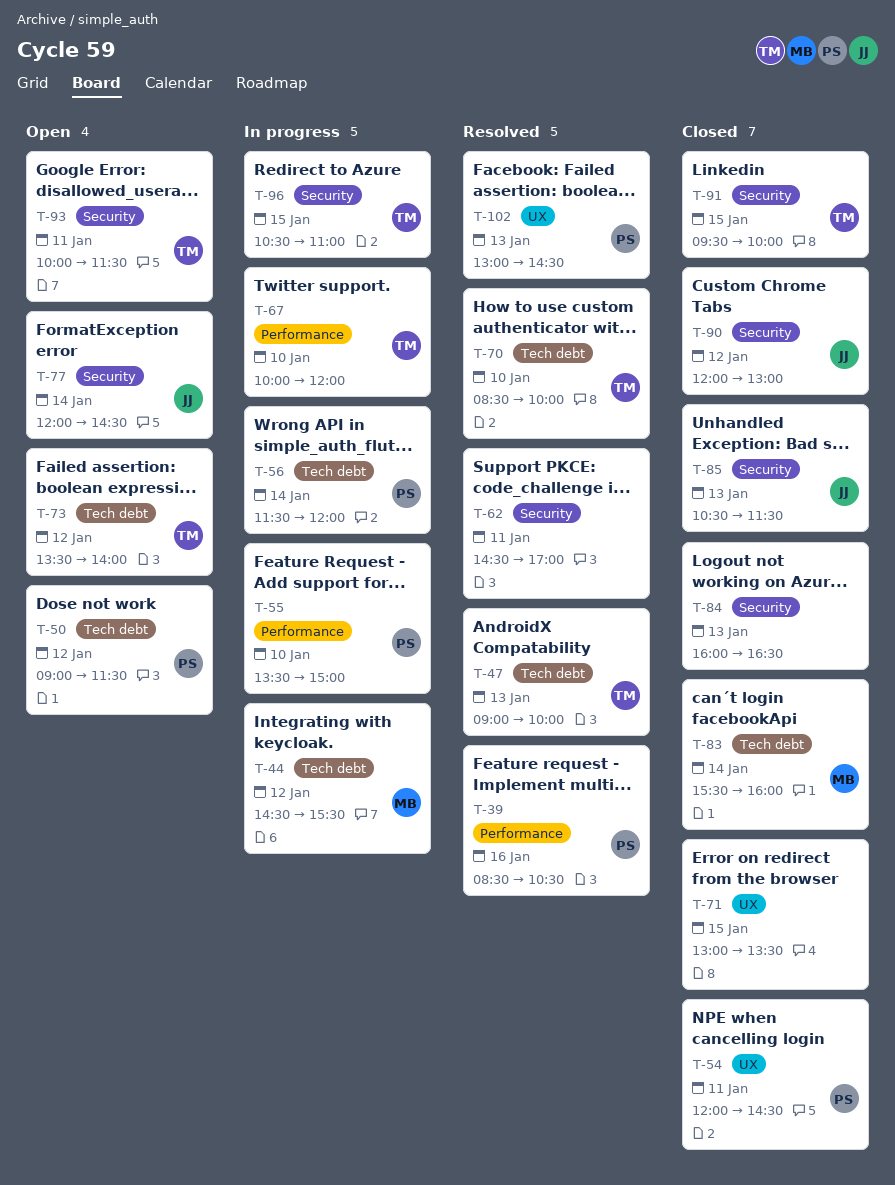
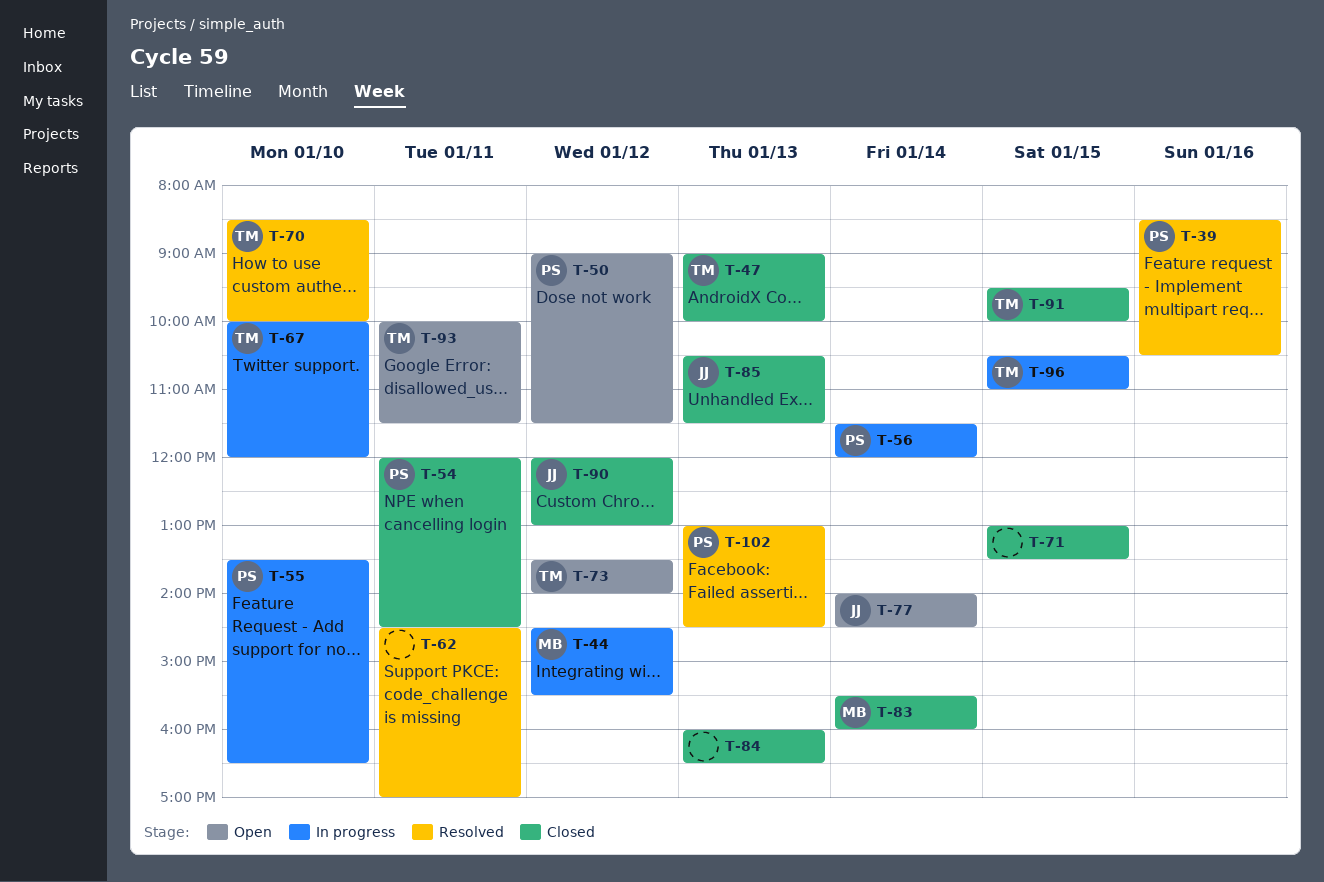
T-47, status: Resolved -> Closed
T-55, ends: 15:00 -> 16:30
T-77, begins: 12:00 -> 14:00

